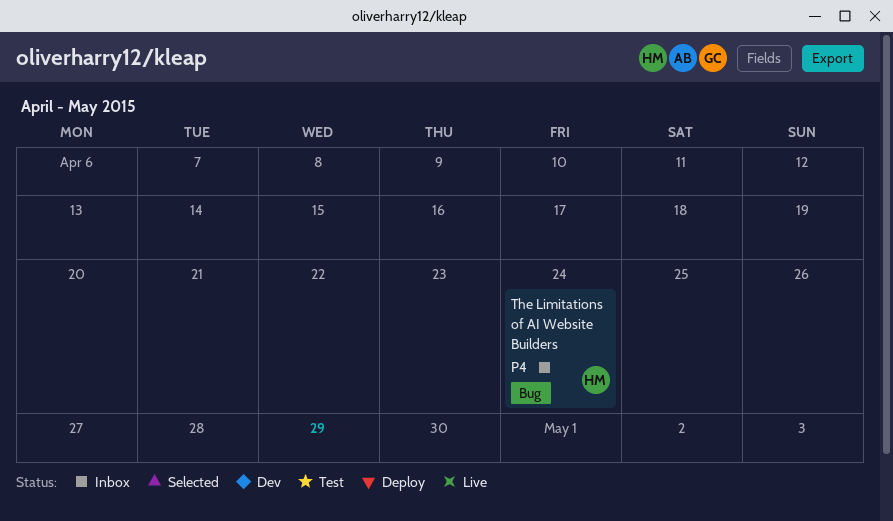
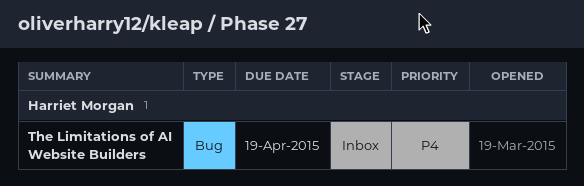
The Limitations of AI Website Builders, due: Apr 24 -> Apr 19

